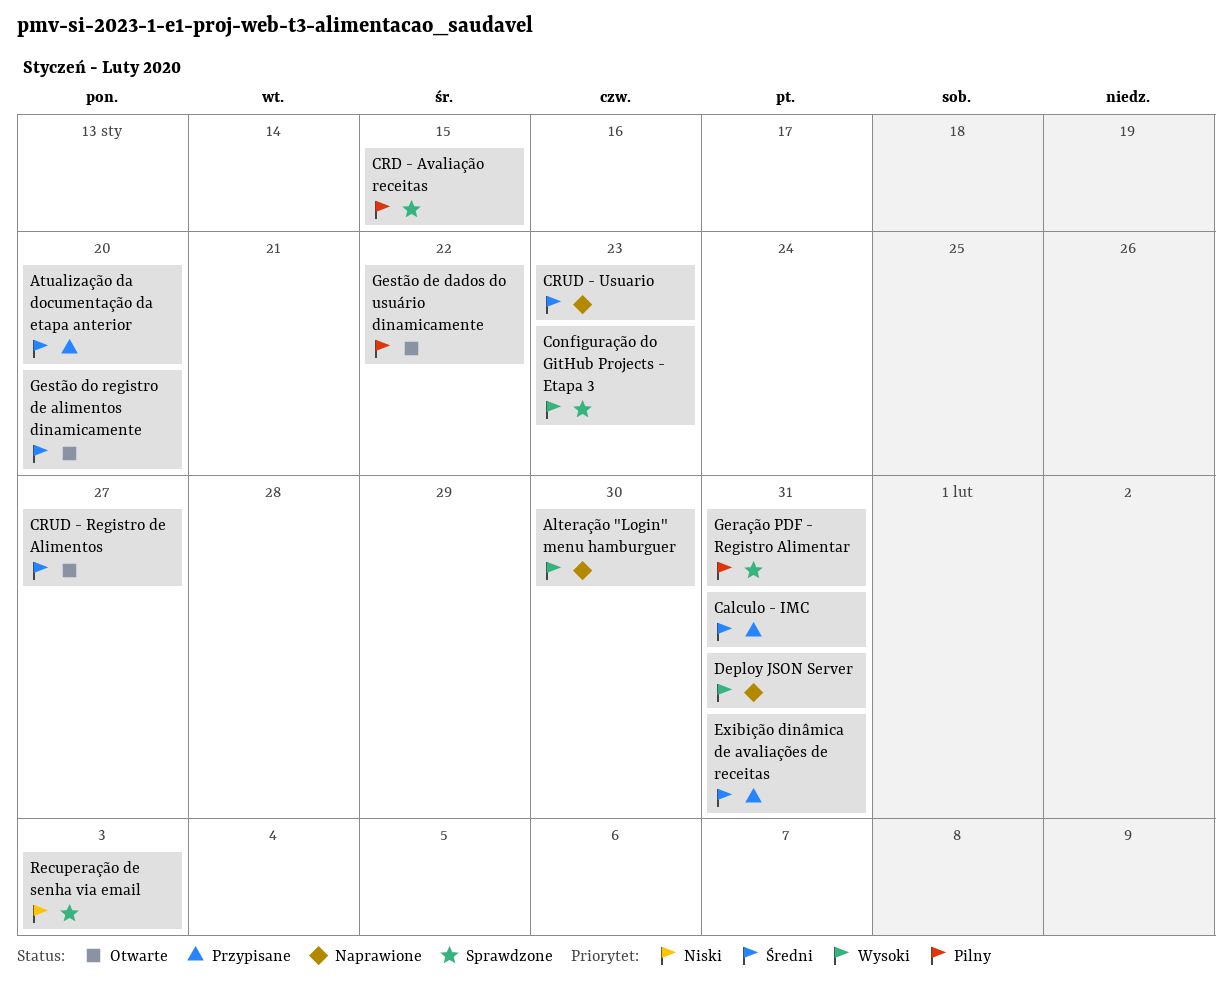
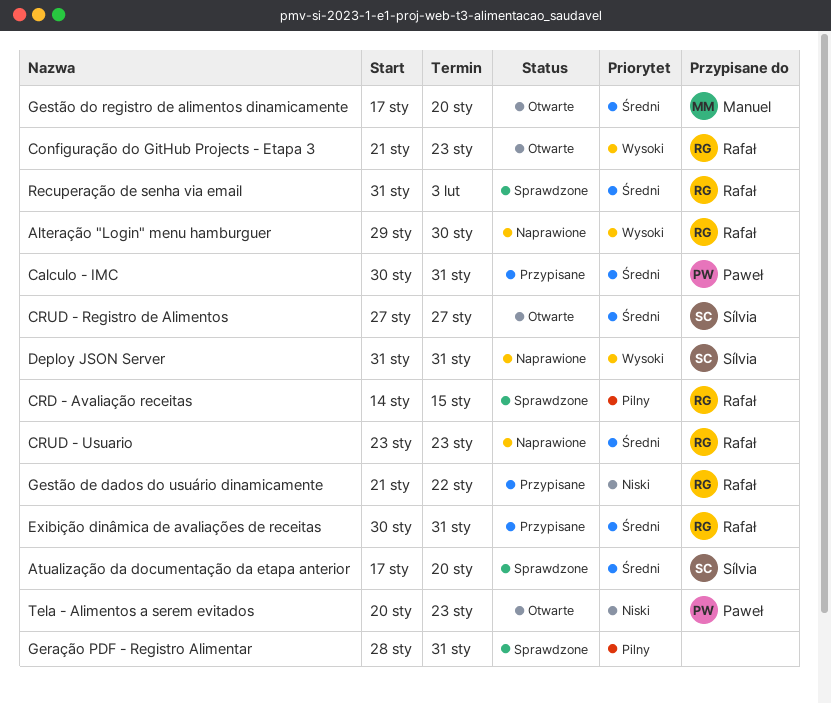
Atualização da documentação da etapa anterior, status: Przypisane -> Sprawdzone
Configuração do GitHub Projects - Etapa 3, status: Sprawdzone -> Otwarte
Gestão de dados do usuário dinamicamente, status: Otwarte -> Przypisane
Gestão de dados do usuário dinamicamente, priority: Pilny -> Niski
Recuperação de senha via email, priority: Niski -> Średni
Tela - Alimentos a serem evitados: none -> present

